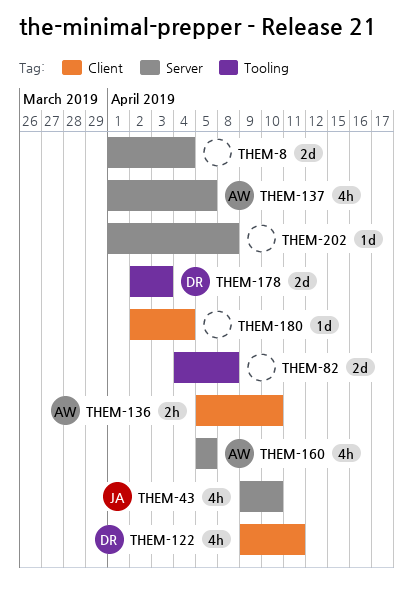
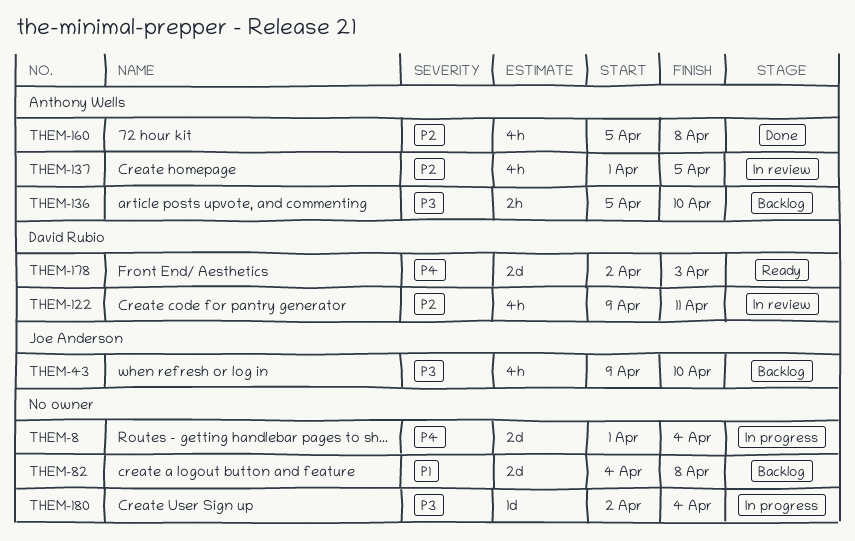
THEM-160, due: Apr 5 -> Apr 8
THEM-202: present -> none

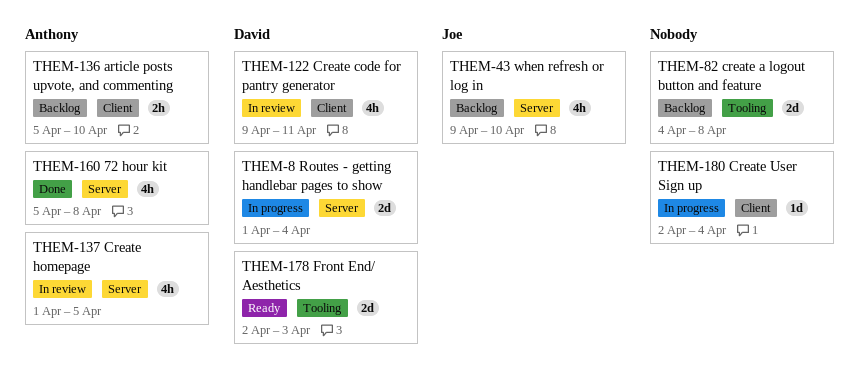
THEM-8, owner: none -> David Rubio

